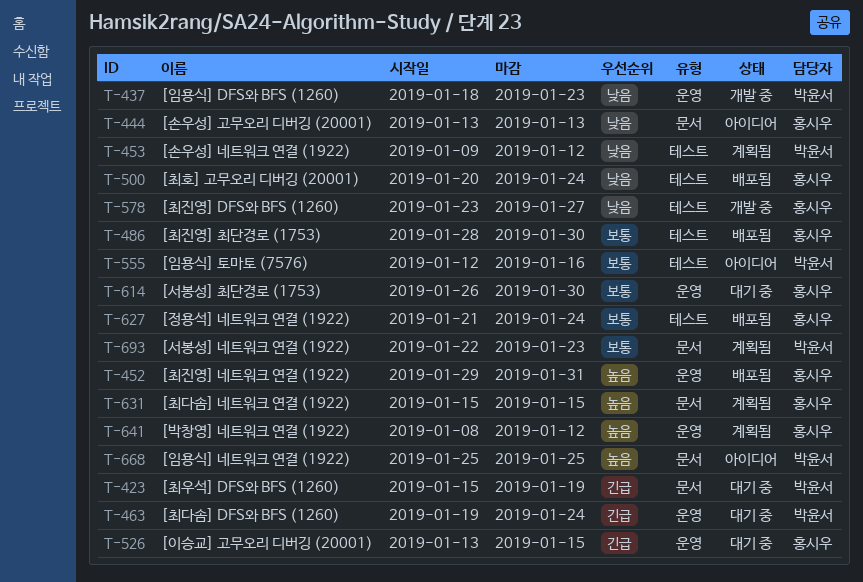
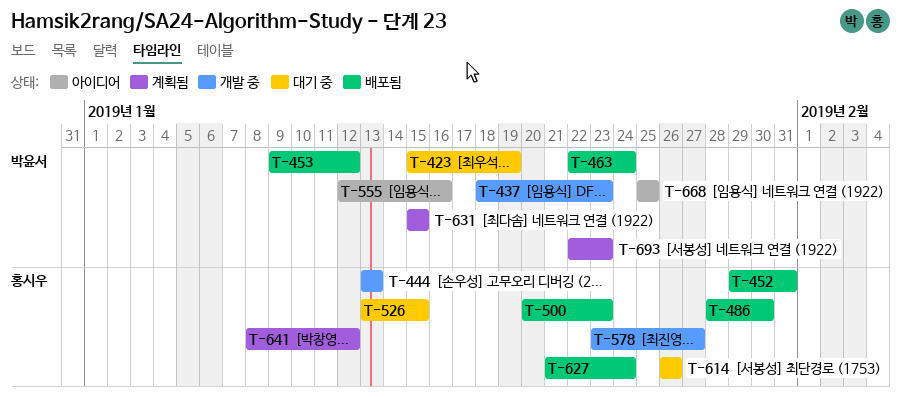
T-444, status: 아이디어 -> 개발 중
T-453, status: 계획됨 -> 배포됨
T-463, status: 대기 중 -> 배포됨
T-463, start: Jan 19 -> Jan 22
T-500, due: Jan 24 -> Jan 23
T-614, due: Jan 30 -> Jan 26
T-631, owner: 홍시우 -> 박윤서

